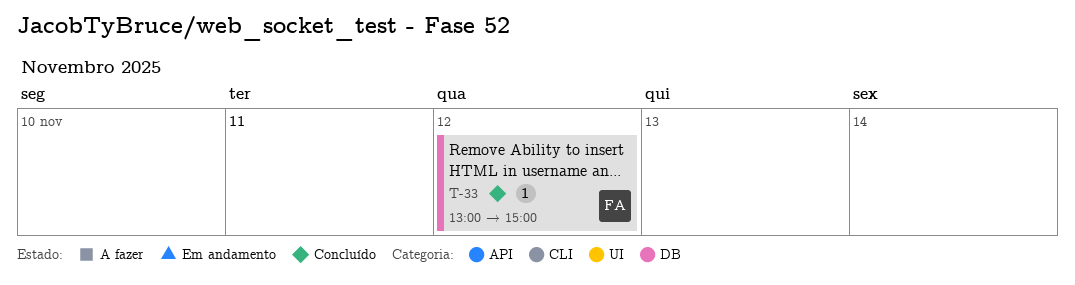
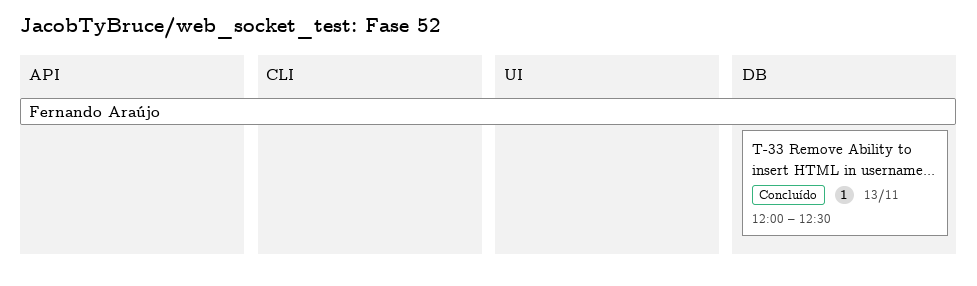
T-33, day: Nov 12 -> Nov 13
T-33, begins: 13:00 -> 12:00
T-33, ends: 15:00 -> 12:30

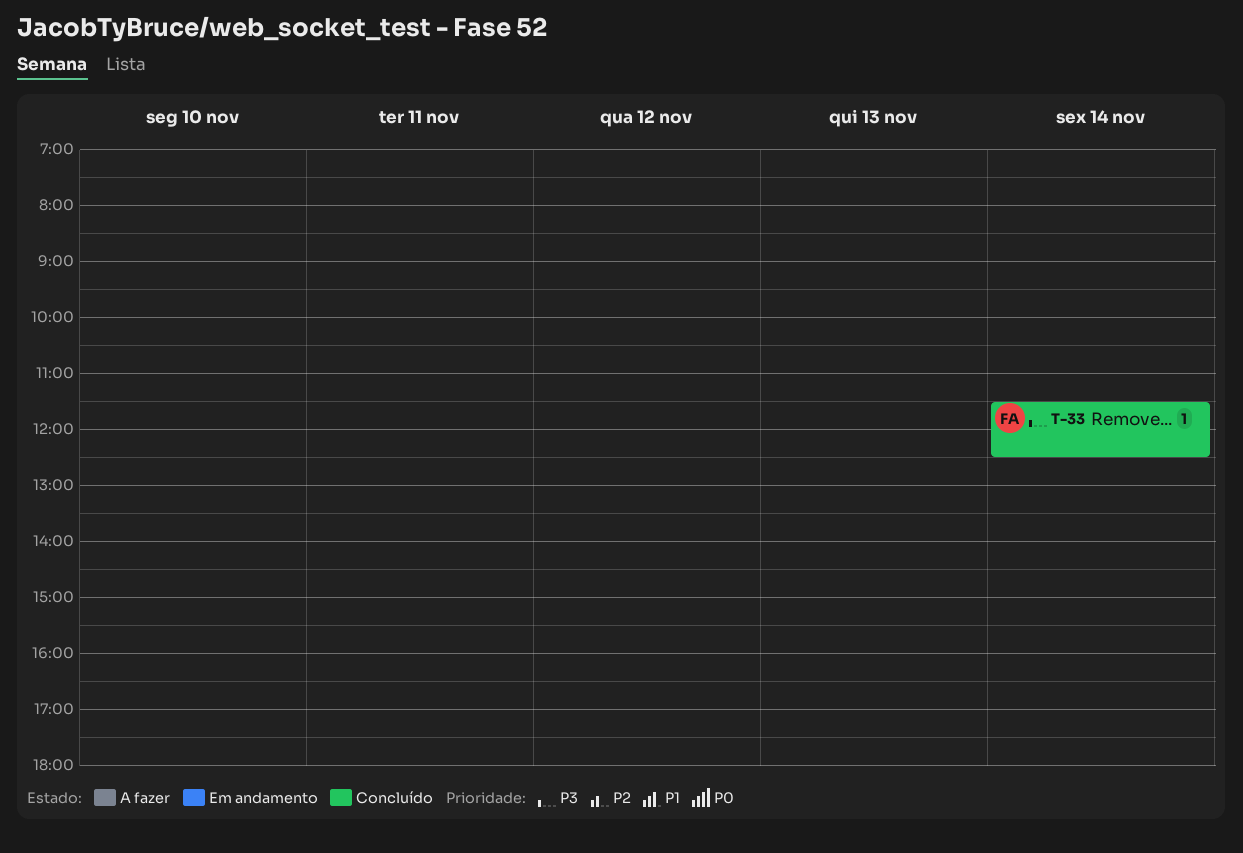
T-33, day: Nov 13 -> Nov 14
T-33, begins: 12:00 -> 11:30

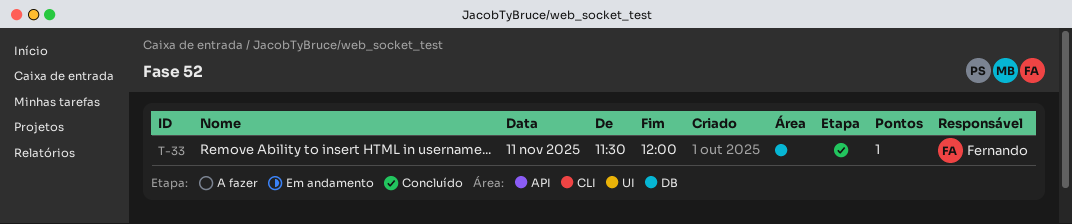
T-33, day: Nov 14 -> Nov 11
T-33, ends: 12:30 -> 12:00

